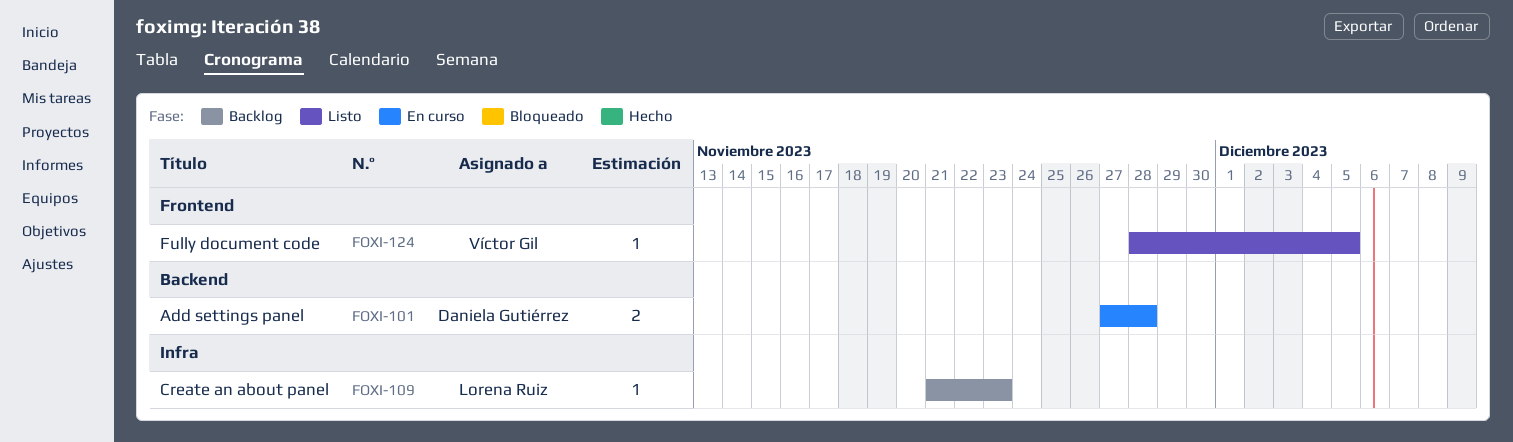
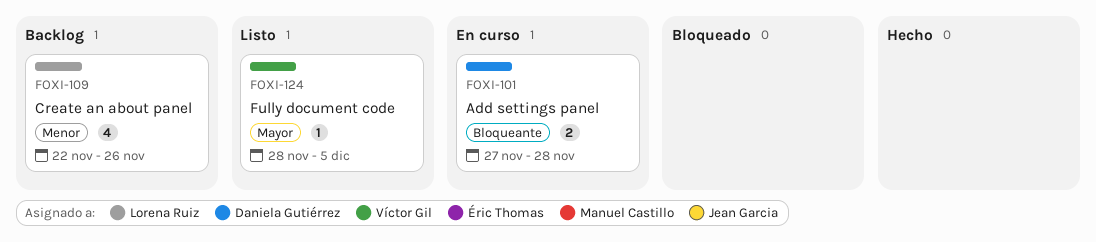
FOXI-109, estimate: 1 -> 4
FOXI-109, start: Nov 21 -> Nov 22
FOXI-109, due: Nov 23 -> Nov 26

